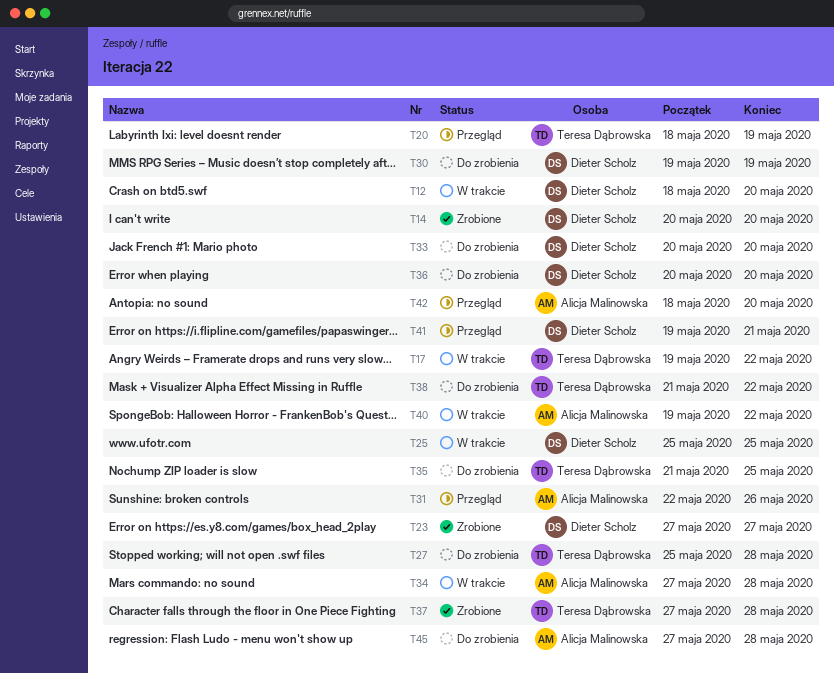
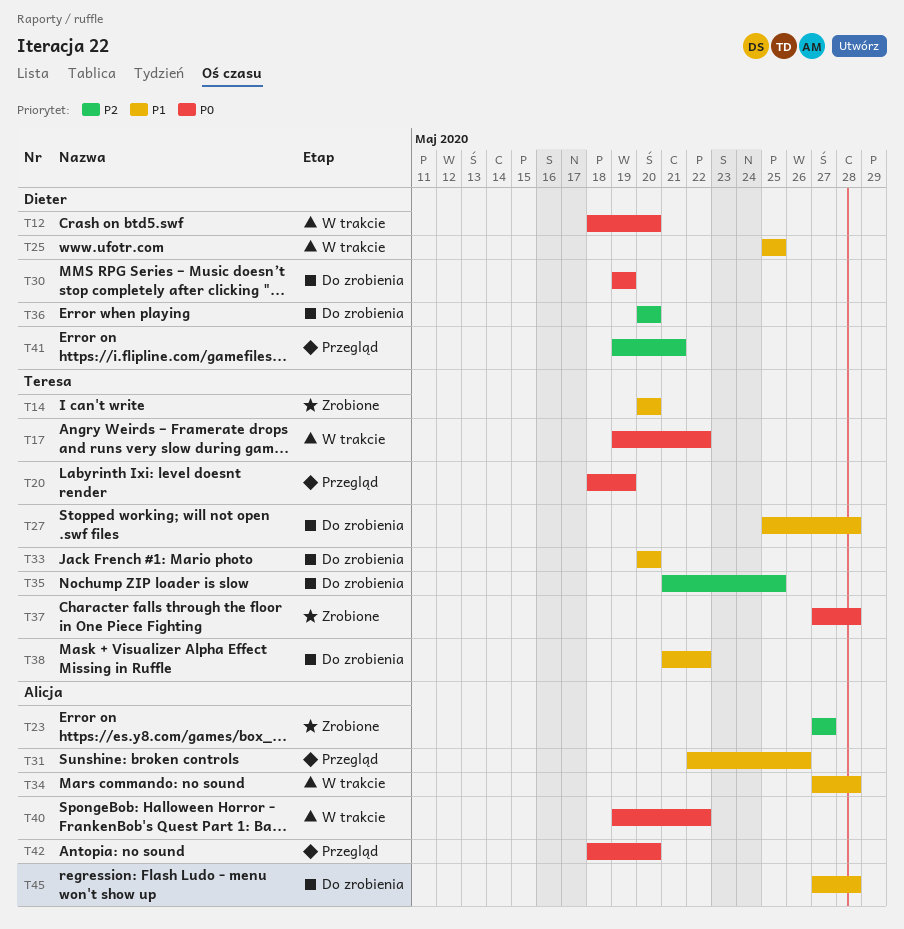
T14, owner: Dieter Scholz -> Teresa Dąbrowska
T23, owner: Dieter Scholz -> Alicja Malinowska
T33, owner: Dieter Scholz -> Teresa Dąbrowska

